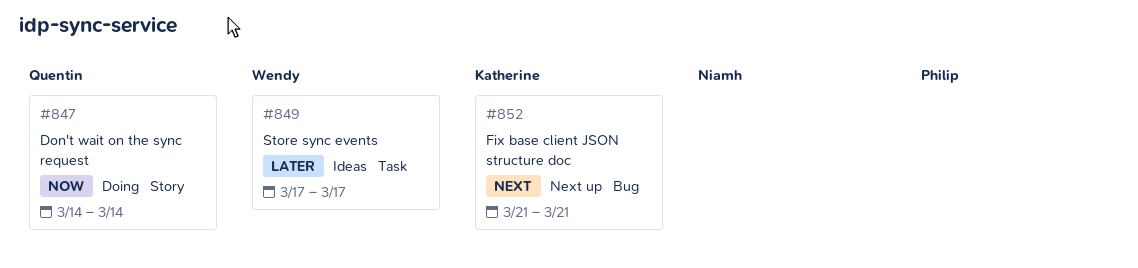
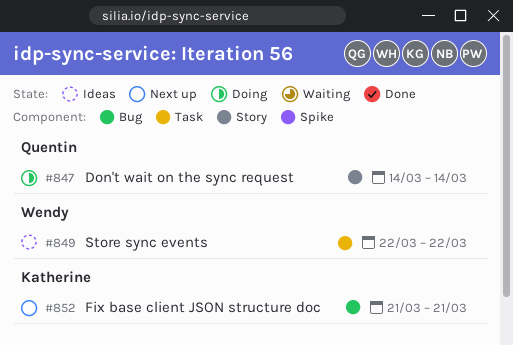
#849, start: Mar 17 -> Mar 22
#849, due: Mar 17 -> Mar 22

